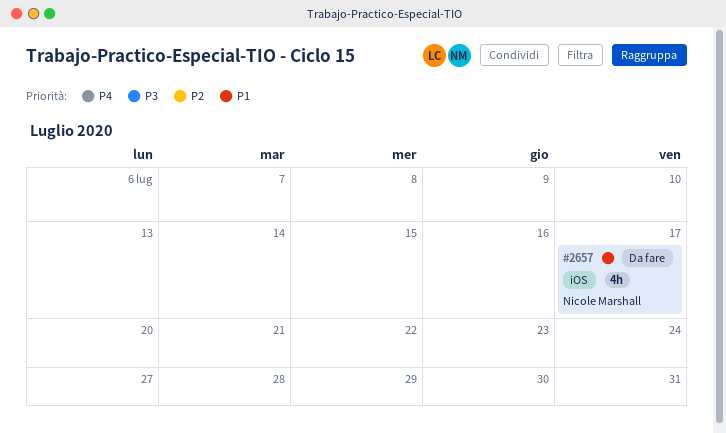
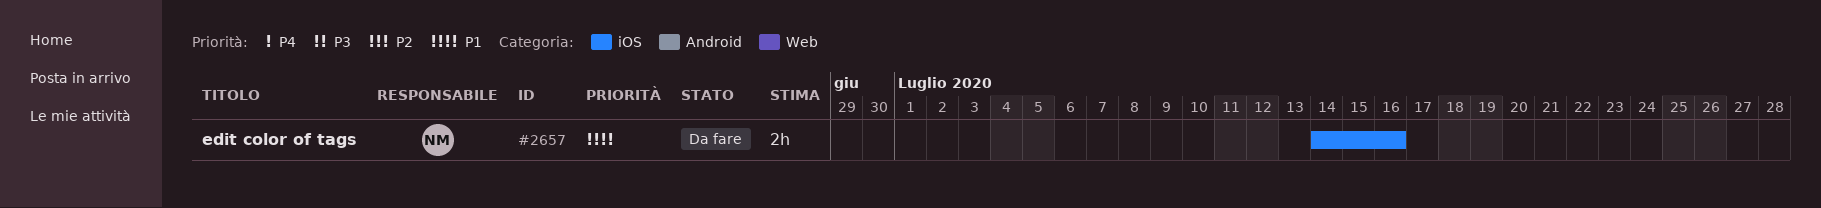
#2657, estimate: 4h -> 2h
#2657, due: Jul 17 -> Jul 16

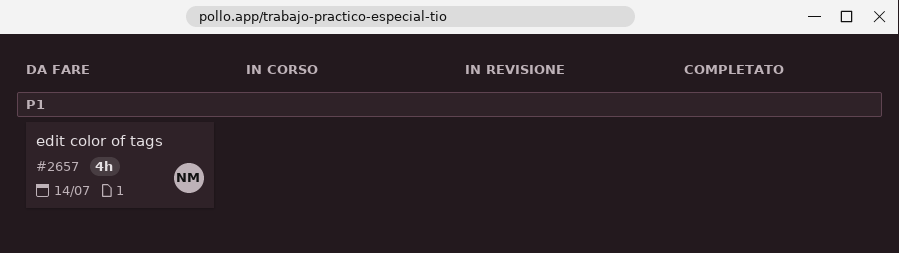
#2657, estimate: 2h -> 4h
#2657, due: Jul 16 -> Jul 14

